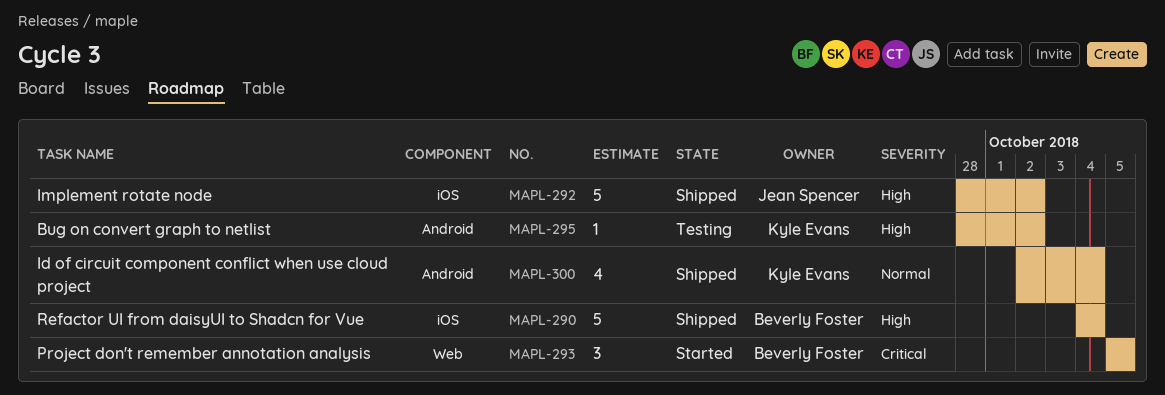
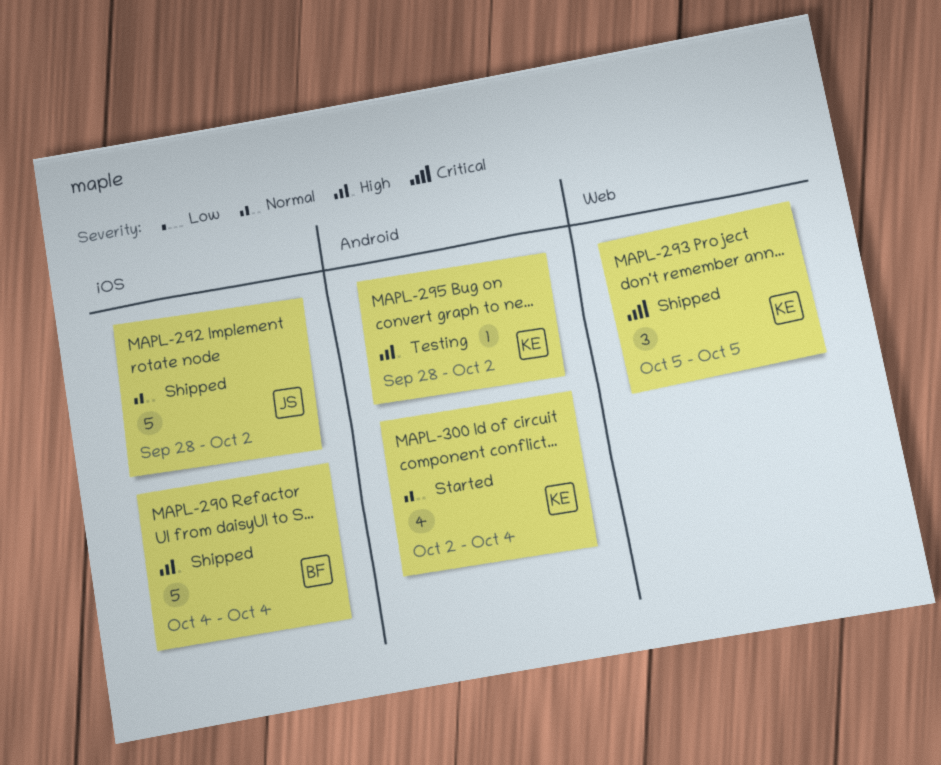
MAPL-292, priority: High -> Normal
MAPL-293, status: Started -> Shipped
MAPL-293, owner: Beverly Foster -> Kyle Evans
MAPL-300, status: Shipped -> Started

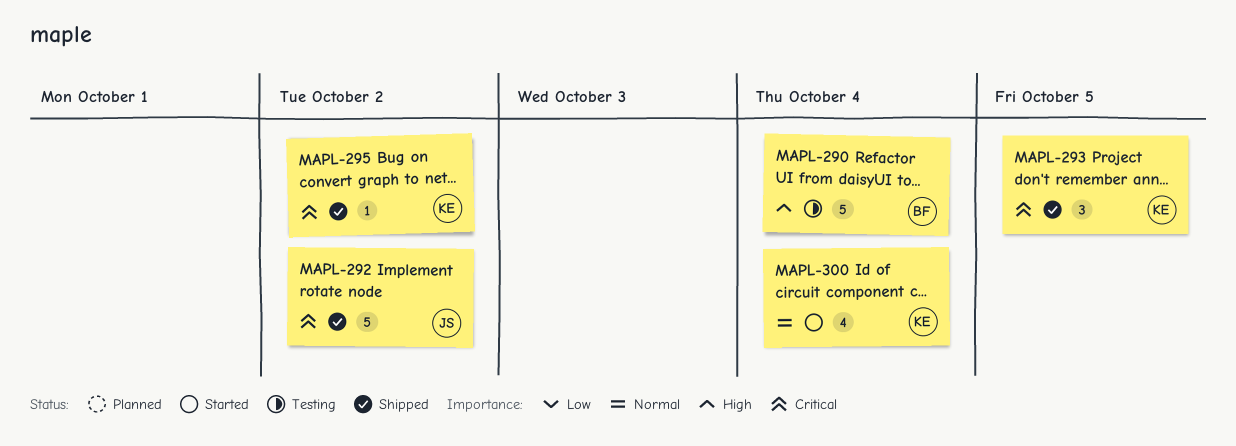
MAPL-290, status: Shipped -> Testing
MAPL-292, priority: Normal -> Critical
MAPL-295, status: Testing -> Shipped
MAPL-295, priority: High -> Critical

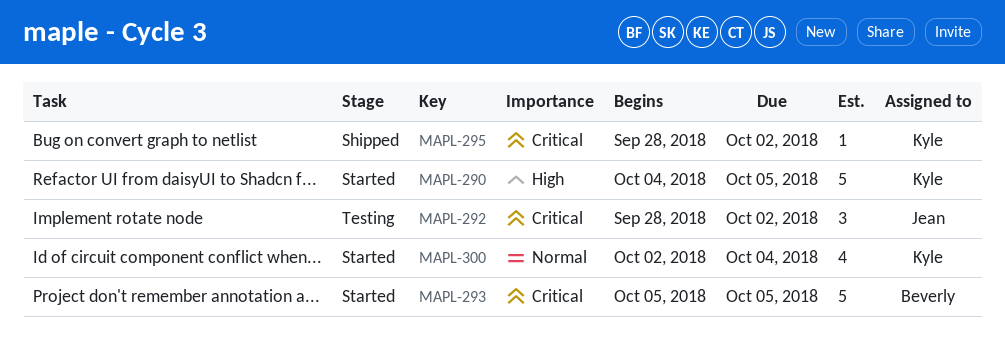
MAPL-290, status: Testing -> Started
MAPL-290, owner: Beverly -> Kyle
MAPL-290, due: Oct 4 -> Oct 5
MAPL-292, status: Shipped -> Testing
MAPL-292, estimate: 5 -> 3
MAPL-293, status: Shipped -> Started
MAPL-293, owner: Kyle -> Beverly
MAPL-293, estimate: 3 -> 5

